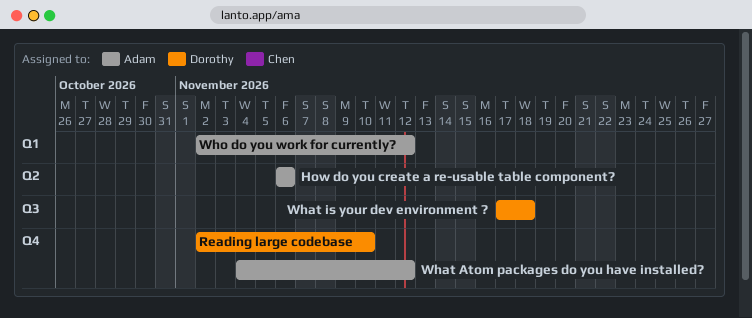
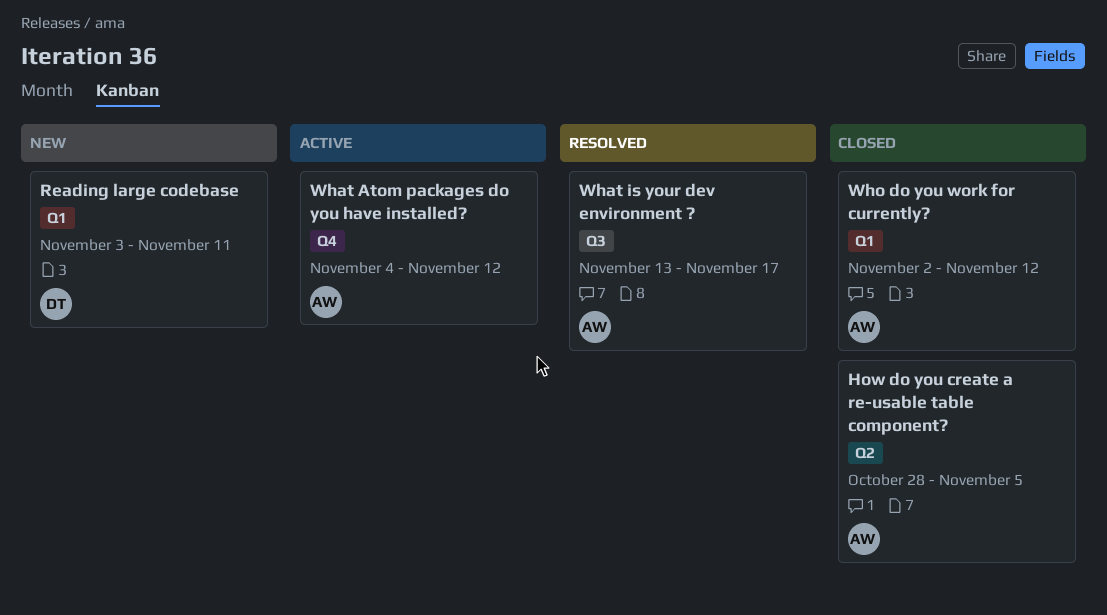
How do you create a re-usable table component?, start: Nov 6 -> Oct 28
How do you create a re-usable table component?, due: Nov 6 -> Nov 5
Reading large codebase, label: Q4 -> Q1
Reading large codebase, start: Nov 2 -> Nov 3
Reading large codebase, due: Nov 10 -> Nov 11
What is your dev environment ?, owner: Dorothy -> Adam
What is your dev environment ?, start: Nov 17 -> Nov 13
What is your dev environment ?, due: Nov 18 -> Nov 17

